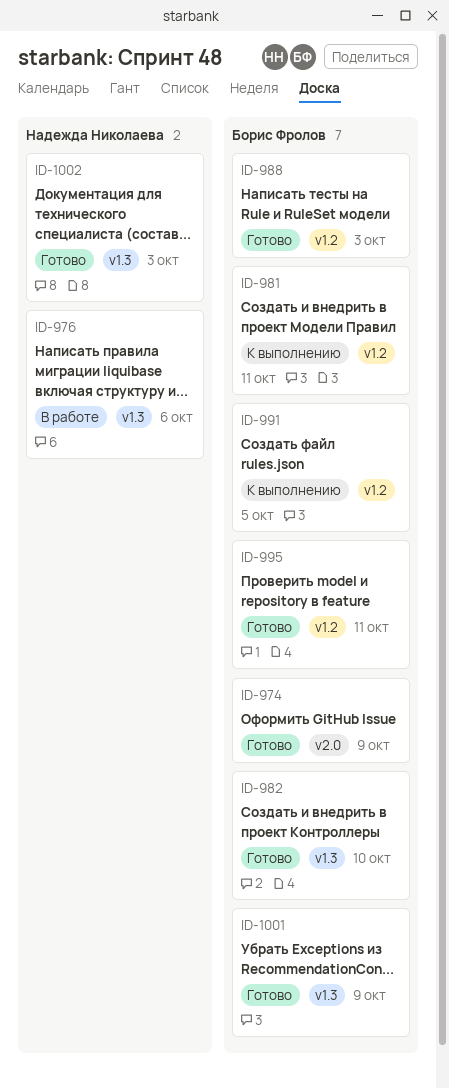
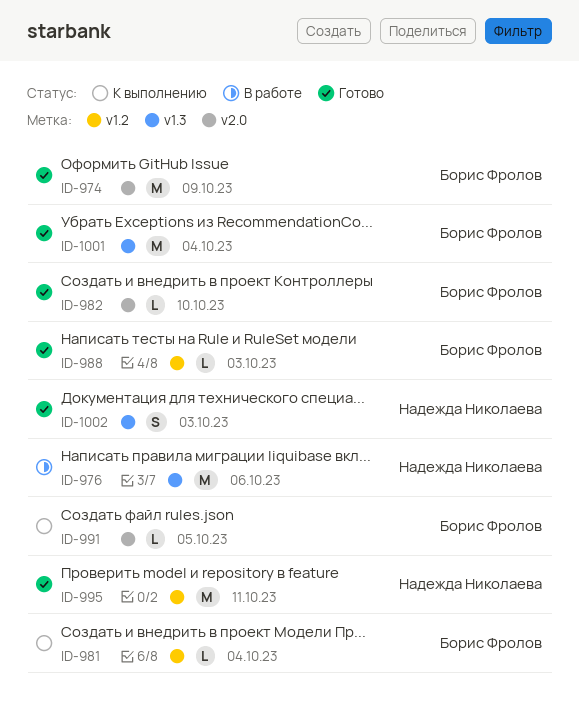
ID-981, due: Oct 11 -> Oct 4
ID-982, label: v1.3 -> v2.0
ID-991, label: v1.2 -> v2.0
ID-995, owner: Борис Фролов -> Надежда Николаева
ID-1001, due: Oct 9 -> Oct 4

